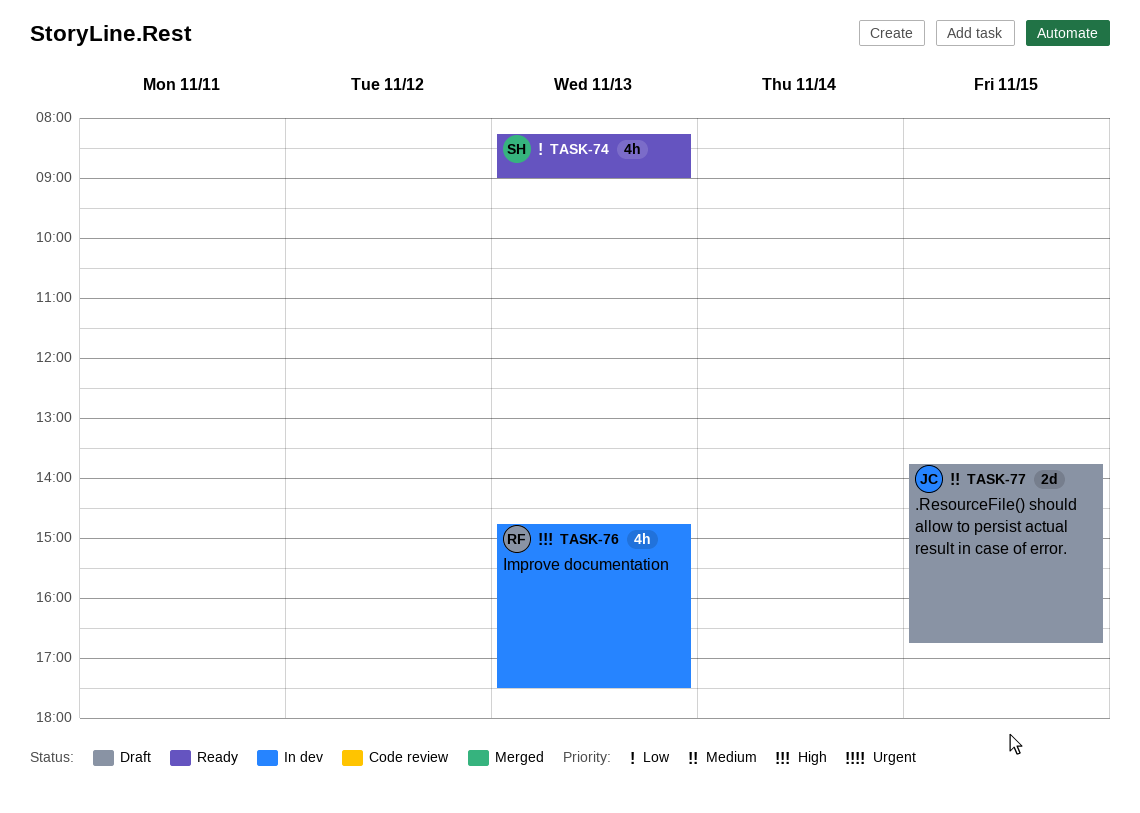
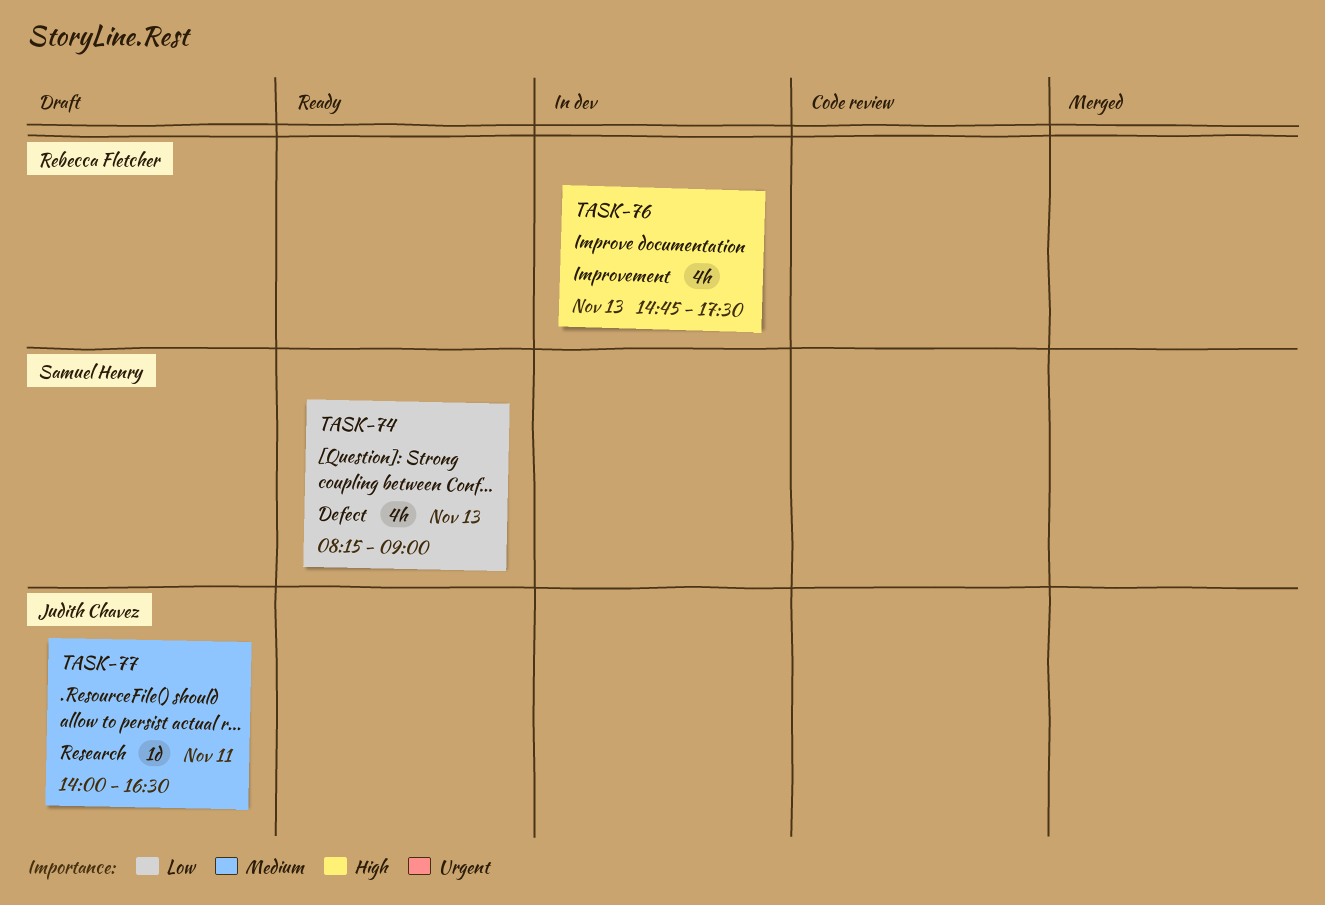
TASK-77, estimate: 2d -> 1d
TASK-77, day: Nov 15 -> Nov 11
TASK-77, begins: 13:45 -> 14:00
TASK-77, ends: 16:45 -> 16:30

